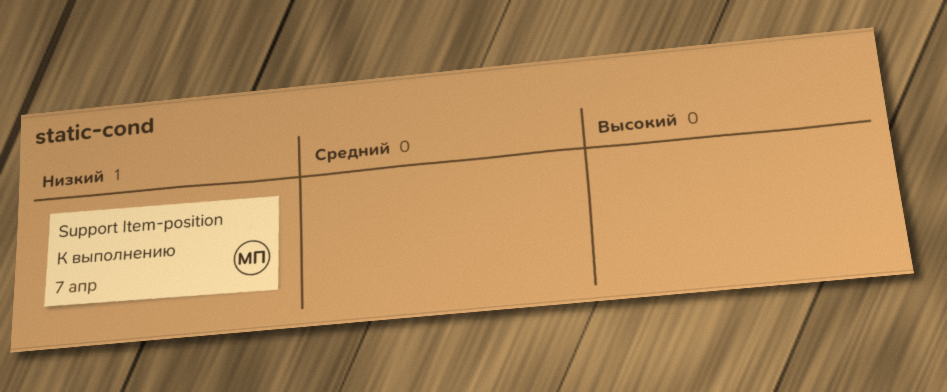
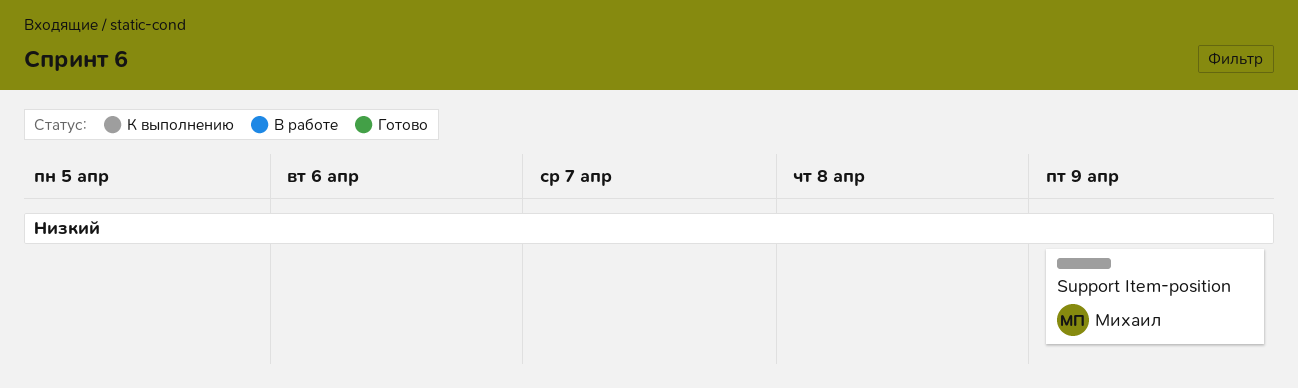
Support Item-position, due: Apr 7 -> Apr 9

